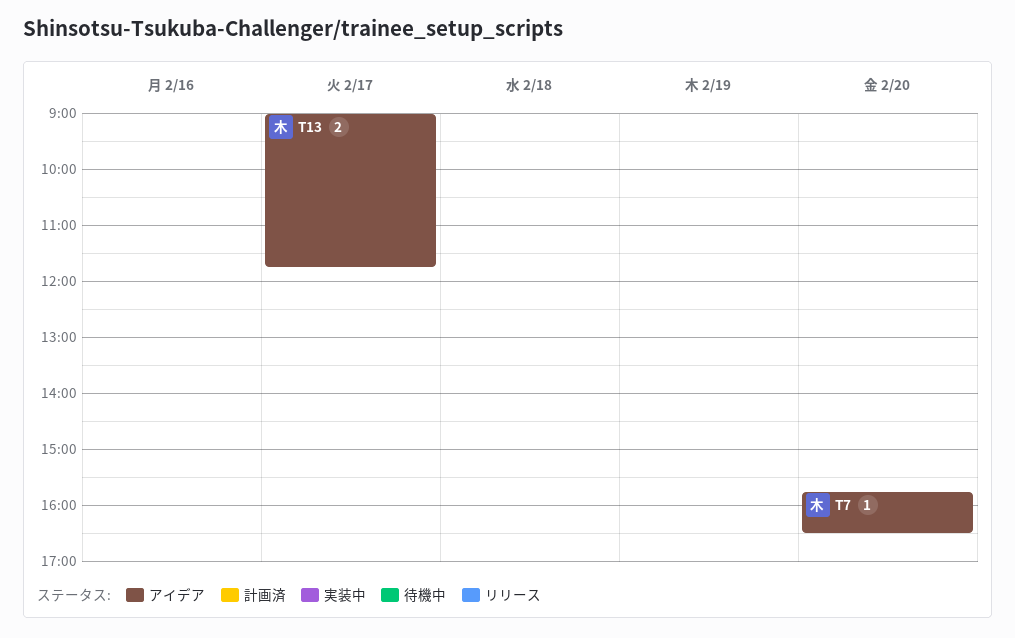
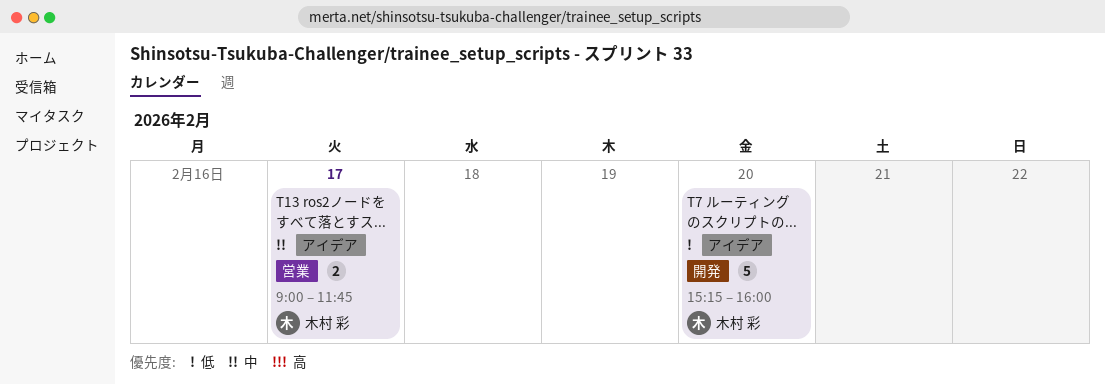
T7, estimate: 1 -> 5
T7, begins: 15:45 -> 15:15
T7, ends: 16:30 -> 16:00

